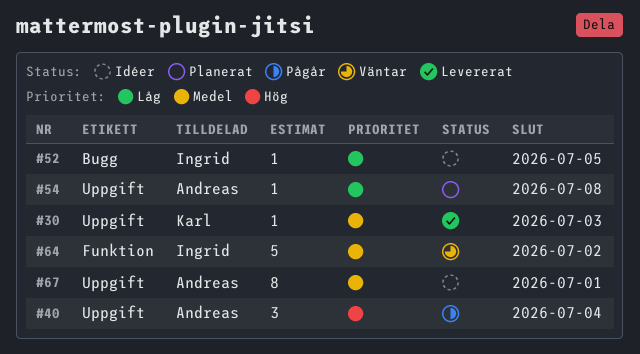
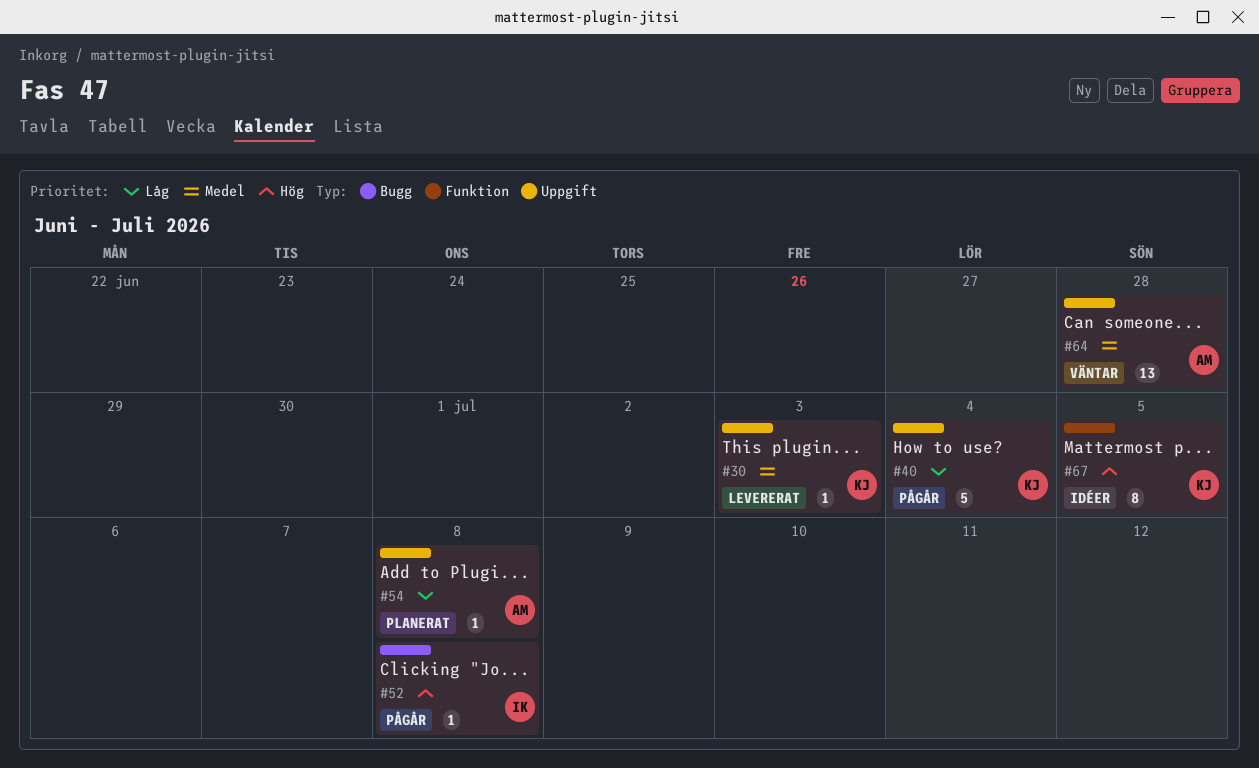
#40, owner: Andreas -> Karl
#40, priority: Hög -> Låg
#40, estimate: 3 -> 5
#52, status: Idéer -> Pågår
#52, priority: Låg -> Hög
#52, due: Jul 5 -> Jul 8
#64, owner: Ingrid -> Andreas
#64, label: Funktion -> Uppgift
#64, estimate: 5 -> 13
#64, due: Jul 2 -> Jun 28
#67, owner: Andreas -> Karl
#67, priority: Medel -> Hög
#67, label: Uppgift -> Funktion
#67, due: Jul 1 -> Jul 5

